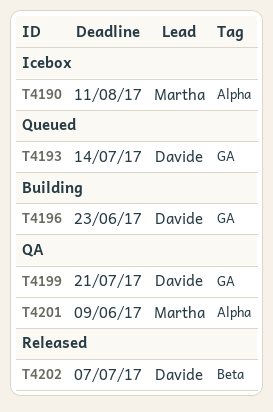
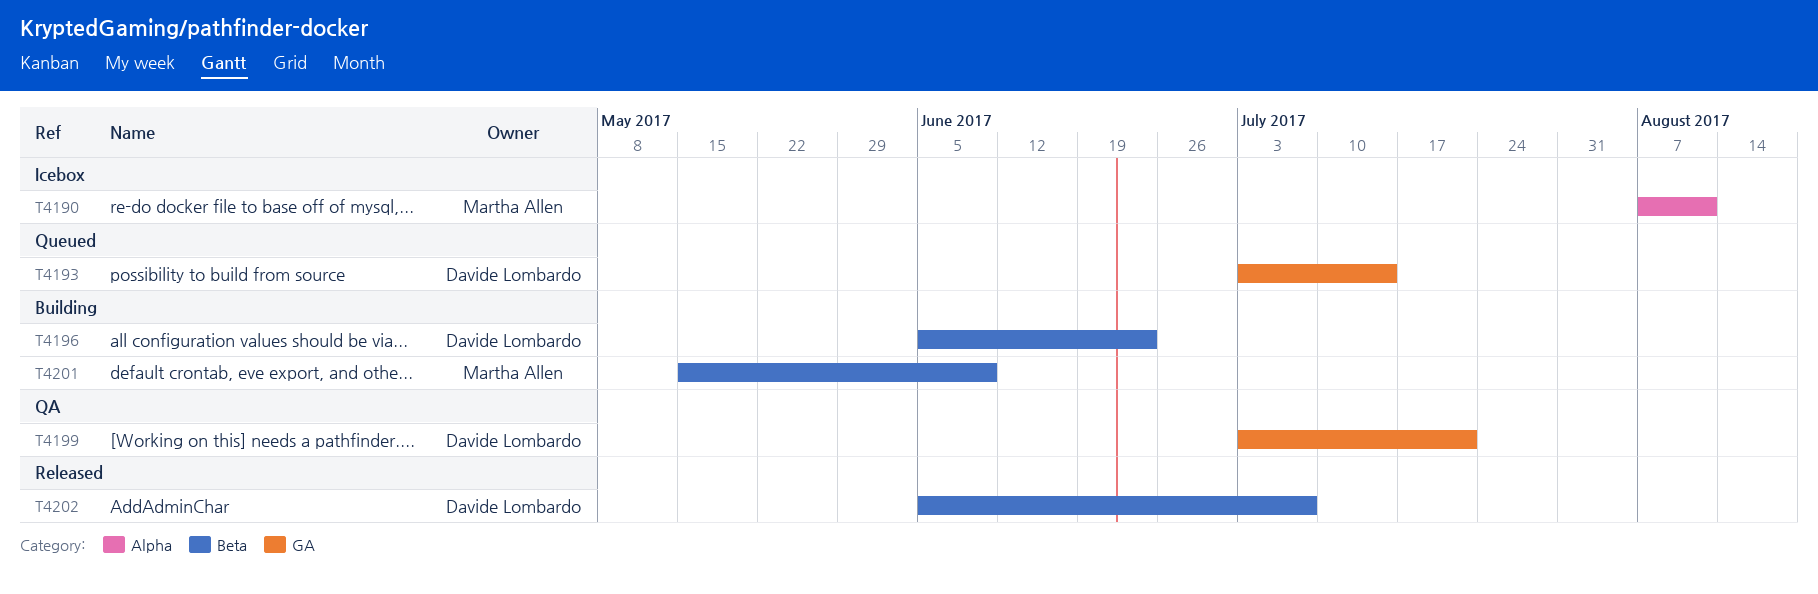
T4196, label: GA -> Beta
T4201, status: QA -> Building
T4201, label: Alpha -> Beta

